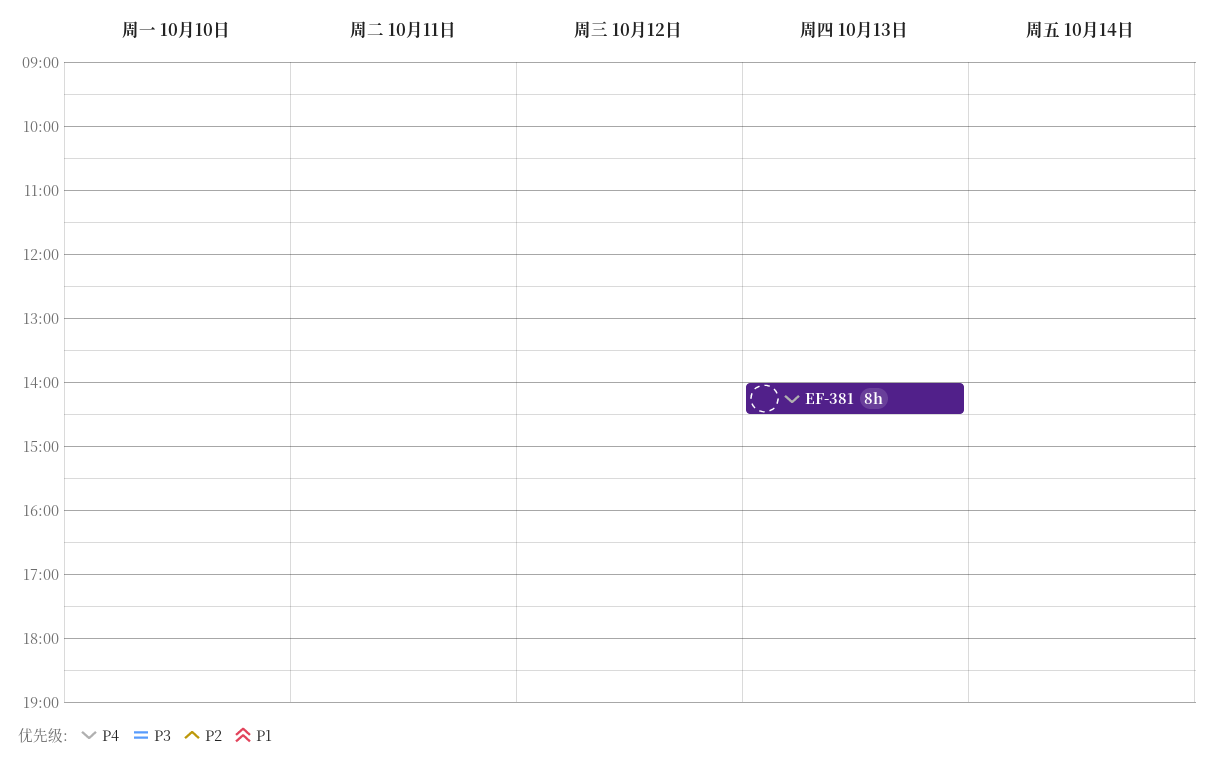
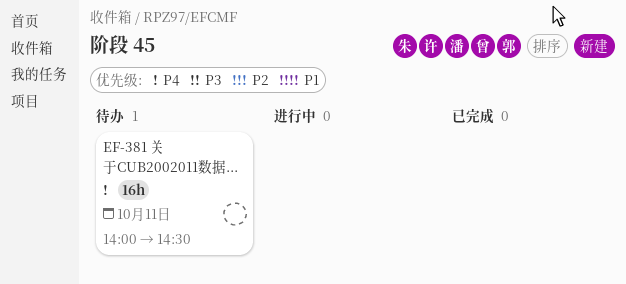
EF-381, estimate: 8h -> 16h
EF-381, day: Oct 13 -> Oct 11

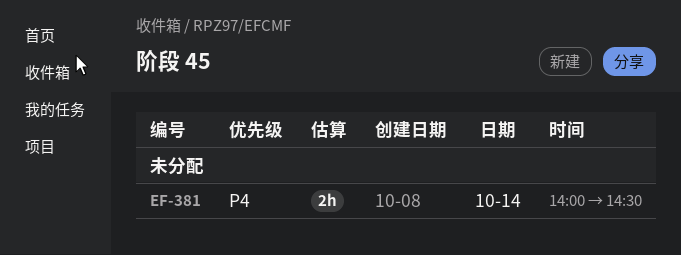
EF-381, estimate: 16h -> 2h
EF-381, day: Oct 11 -> Oct 14

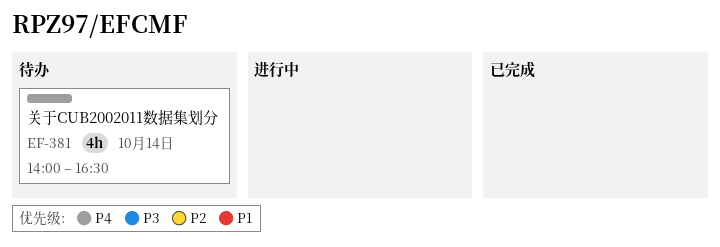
EF-381, estimate: 2h -> 4h
EF-381, ends: 14:30 -> 16:30

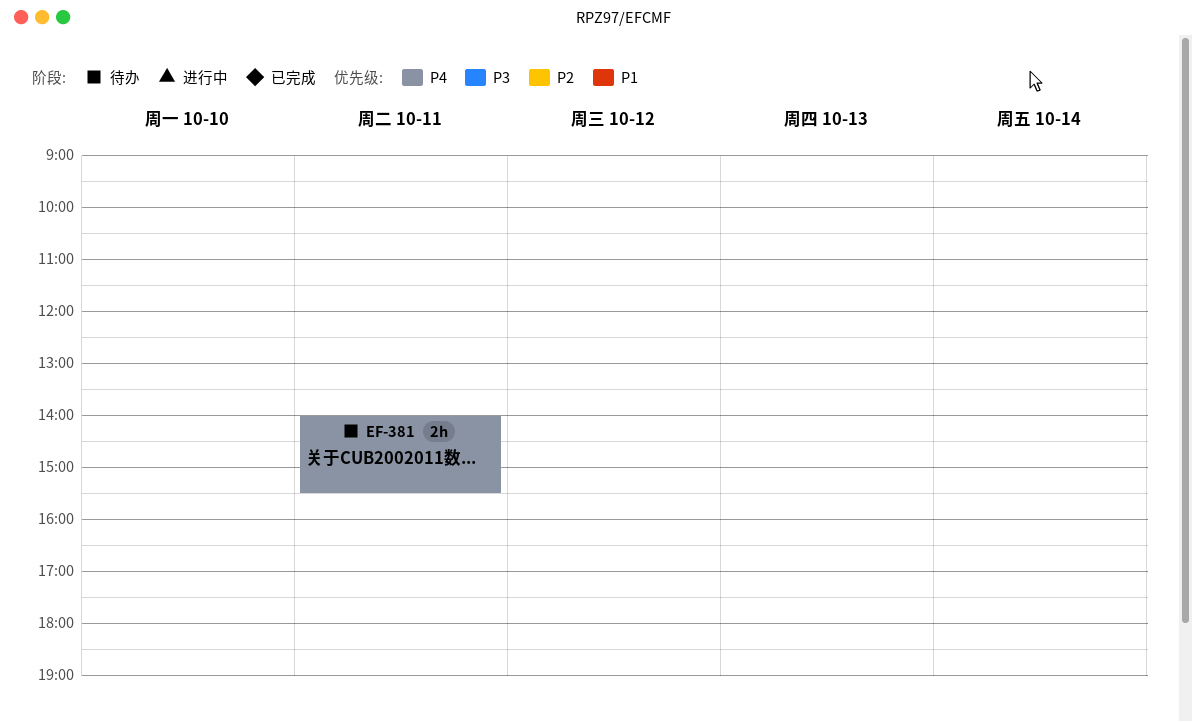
EF-381, estimate: 4h -> 2h
EF-381, day: Oct 14 -> Oct 11
EF-381, ends: 16:30 -> 15:30

